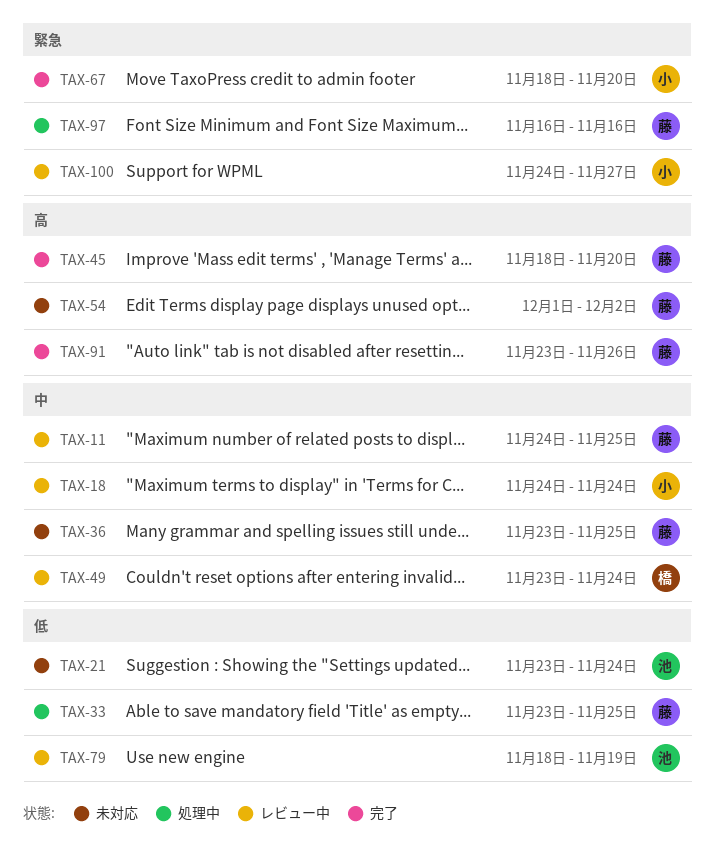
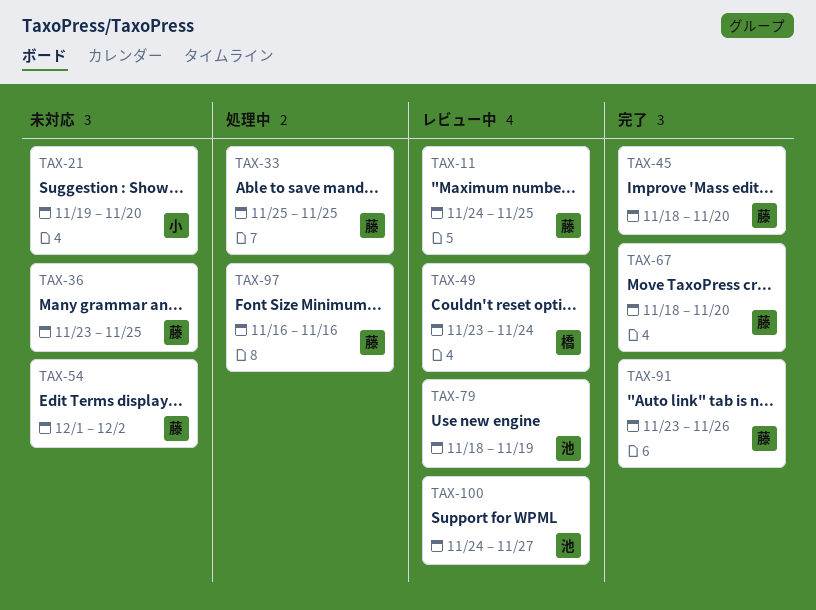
TAX-18: present -> none
TAX-21, owner: 池 -> 小
TAX-21, start: Nov 23 -> Nov 19
TAX-21, due: Nov 24 -> Nov 20
TAX-33, start: Nov 23 -> Nov 25
TAX-67, owner: 小 -> 藤
TAX-100, owner: 小 -> 池

